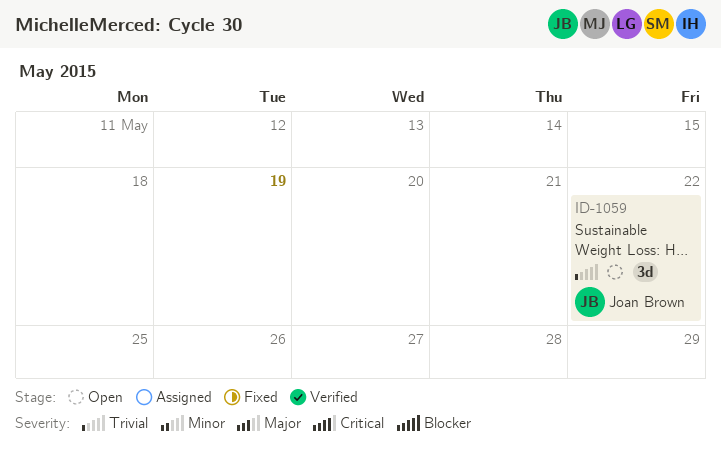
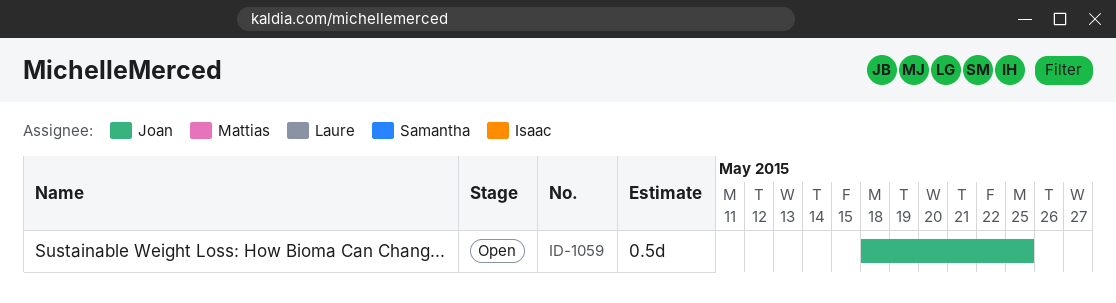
ID-1059, estimate: 3d -> 0.5d
ID-1059, due: May 22 -> May 25

